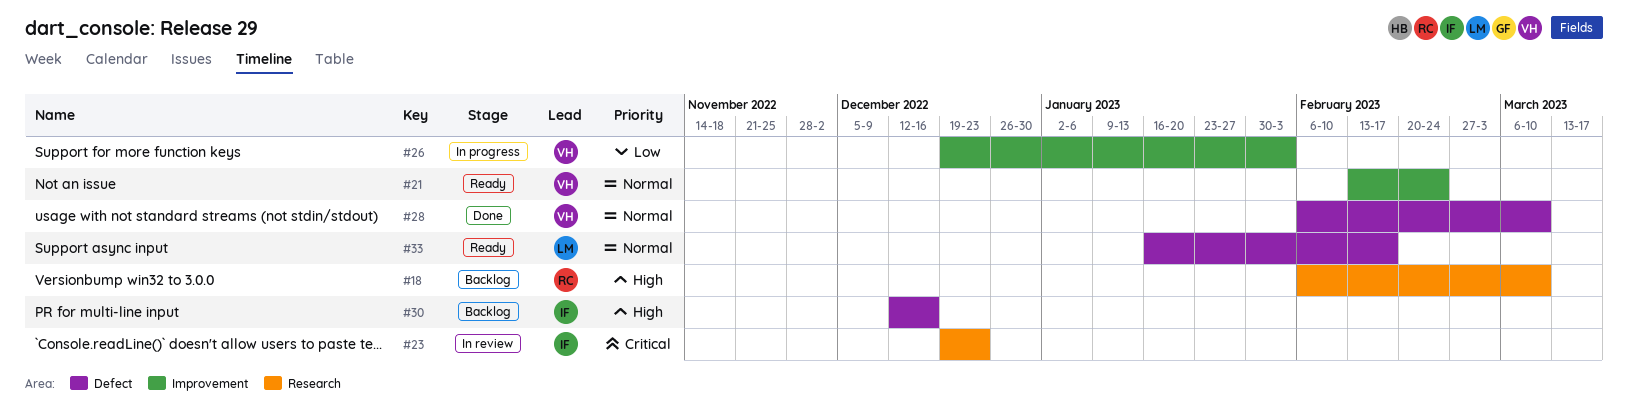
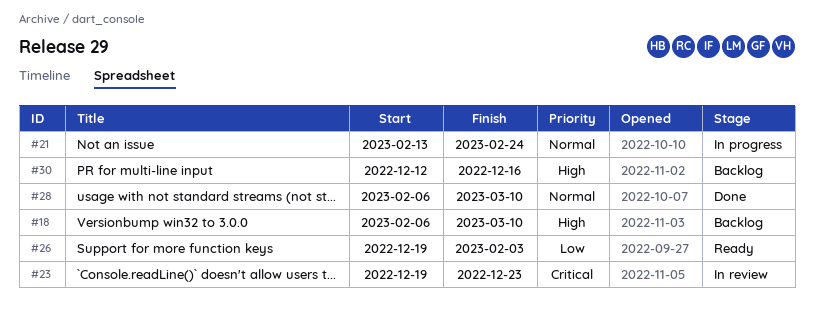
#21, status: Ready -> In progress
#26, status: In progress -> Ready
#33: present -> none

